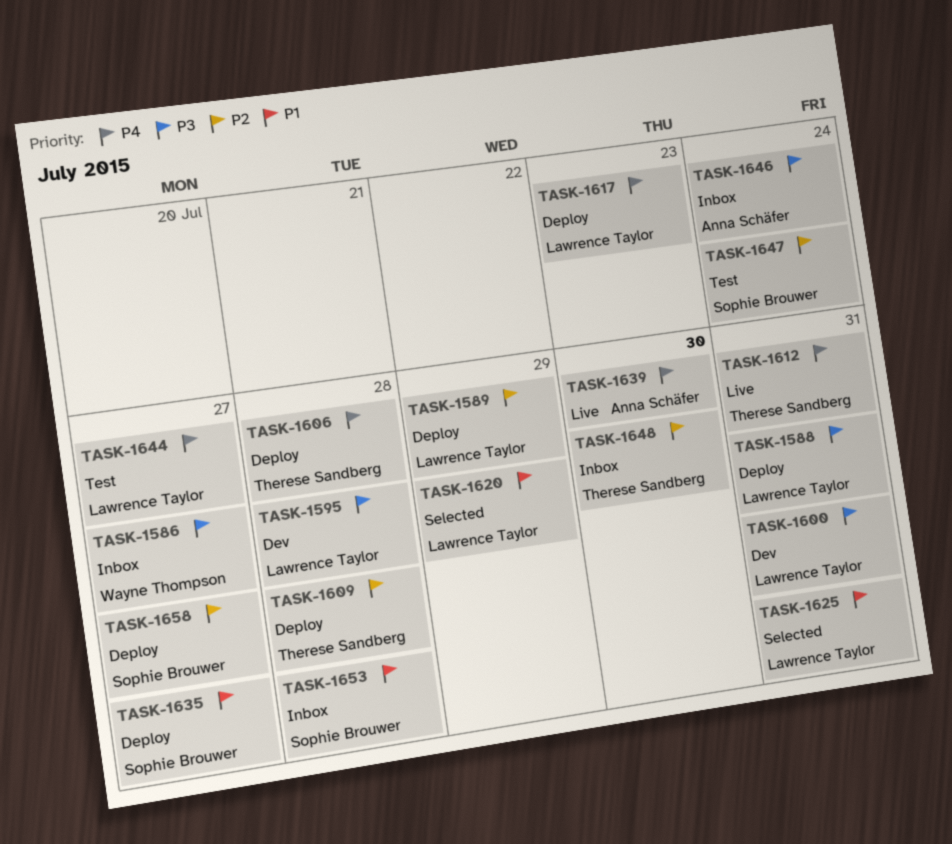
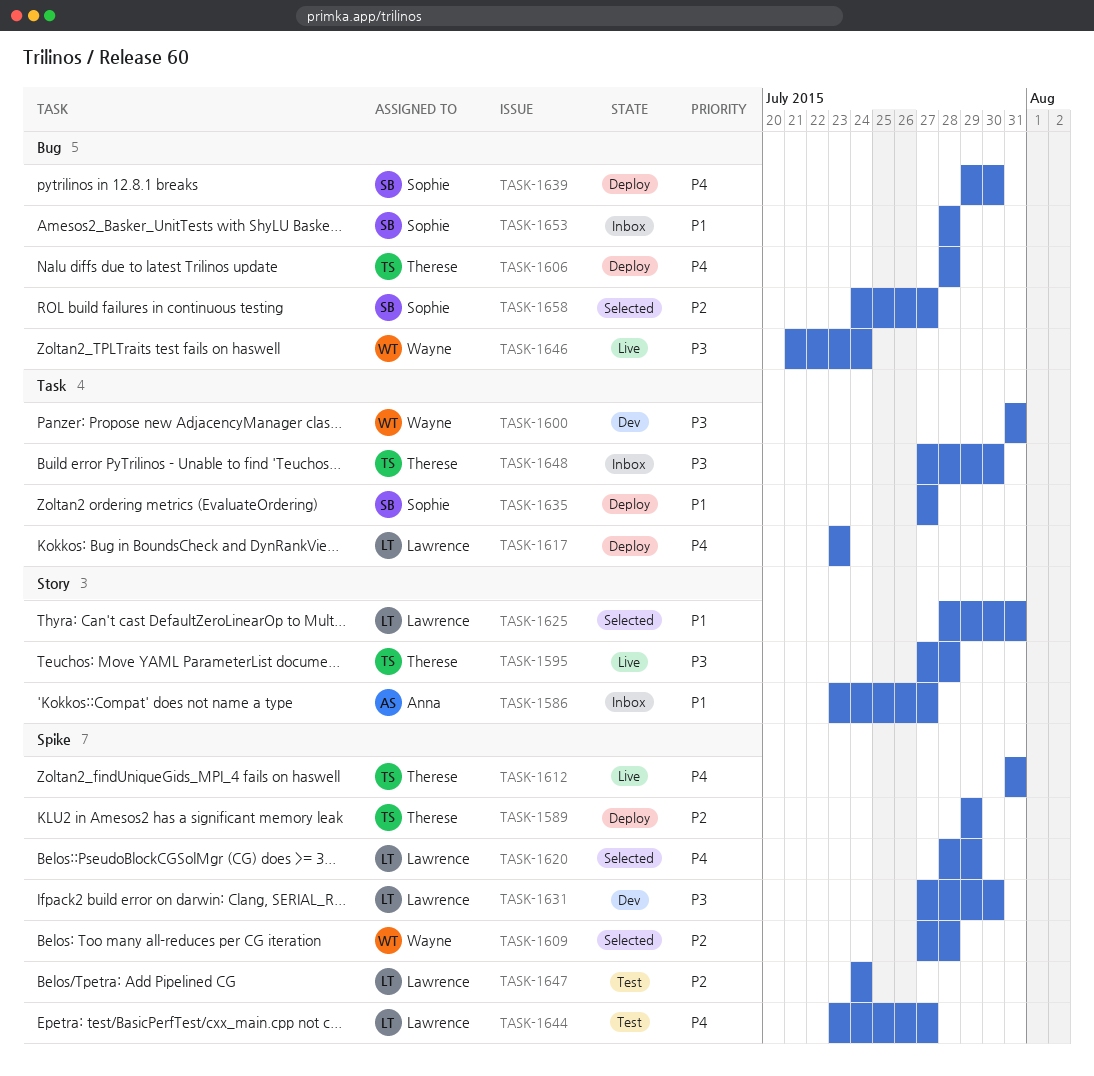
TASK-1586, owner: Wayne Thompson -> Anna Schäfer
TASK-1586, priority: P3 -> P1
TASK-1588: present -> none
TASK-1589, owner: Lawrence Taylor -> Therese Sandberg
TASK-1595, status: Dev -> Live
TASK-1595, owner: Lawrence Taylor -> Therese Sandberg
TASK-1600, owner: Lawrence Taylor -> Wayne Thompson
TASK-1609, status: Deploy -> Selected
TASK-1609, owner: Therese Sandberg -> Wayne Thompson
TASK-1620, priority: P1 -> P4
TASK-1631: none -> present
TASK-1639, status: Live -> Deploy
TASK-1639, owner: Anna Schäfer -> Sophie Brouwer
TASK-1646, status: Inbox -> Live
TASK-1646, owner: Anna Schäfer -> Wayne Thompson
TASK-1647, owner: Sophie Brouwer -> Lawrence Taylor
TASK-1648, priority: P2 -> P3
TASK-1658, status: Deploy -> Selected

